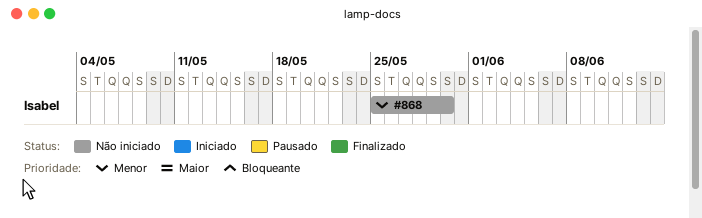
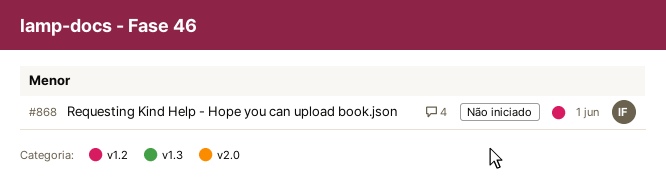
#868, due: May 30 -> Jun 1

